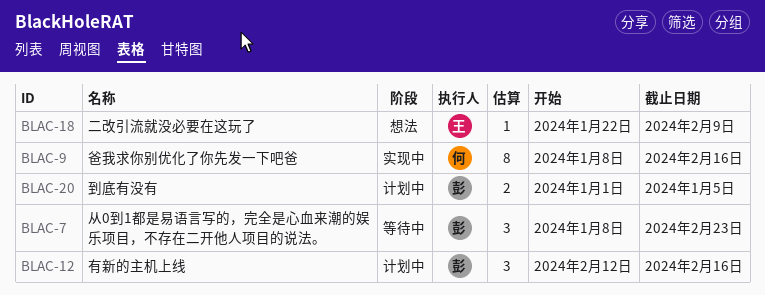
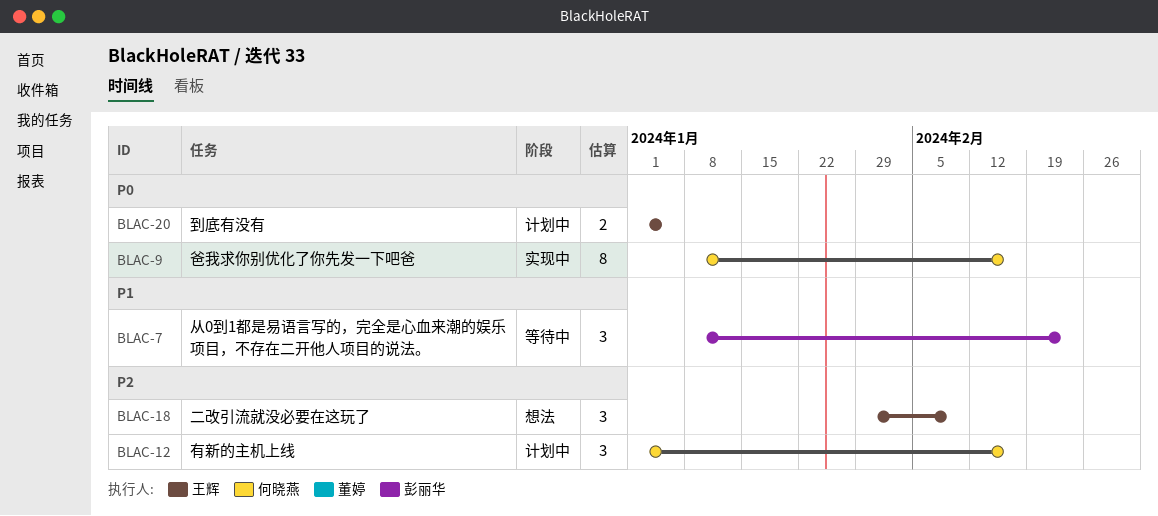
BLAC-12, owner: 彭丽华 -> 何晓燕
BLAC-12, start: Feb 12 -> Jan 1
BLAC-18, estimate: 1 -> 3
BLAC-18, start: Jan 22 -> Jan 29
BLAC-20, owner: 彭丽华 -> 王辉

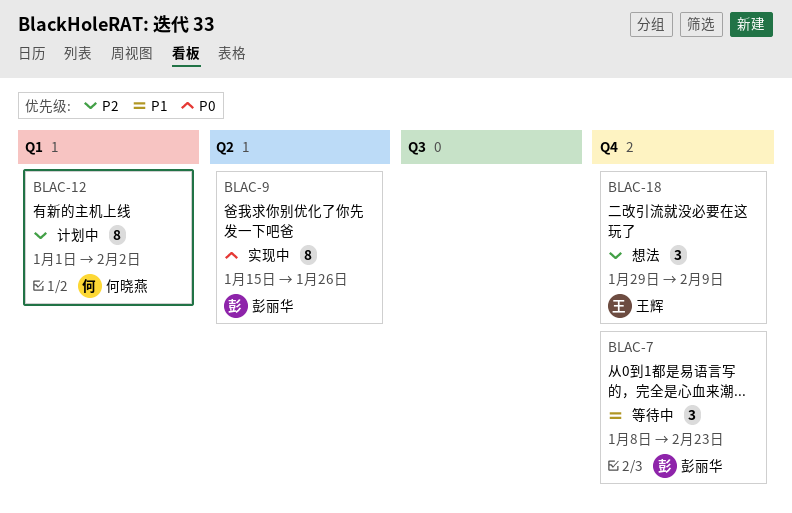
BLAC-9, owner: 何晓燕 -> 彭丽华
BLAC-9, start: Jan 8 -> Jan 15
BLAC-9, due: Feb 16 -> Jan 26
BLAC-12, estimate: 3 -> 8
BLAC-12, due: Feb 16 -> Feb 2
BLAC-20: present -> none

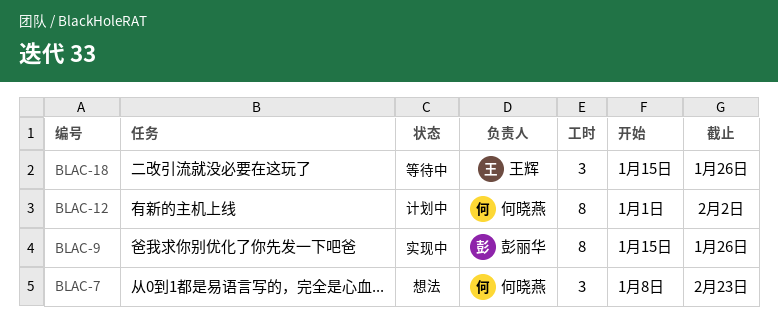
BLAC-7, status: 等待中 -> 想法
BLAC-7, owner: 彭丽华 -> 何晓燕
BLAC-18, status: 想法 -> 等待中
BLAC-18, start: Jan 29 -> Jan 15
BLAC-18, due: Feb 9 -> Jan 26

